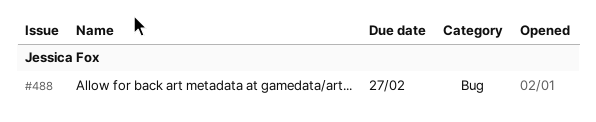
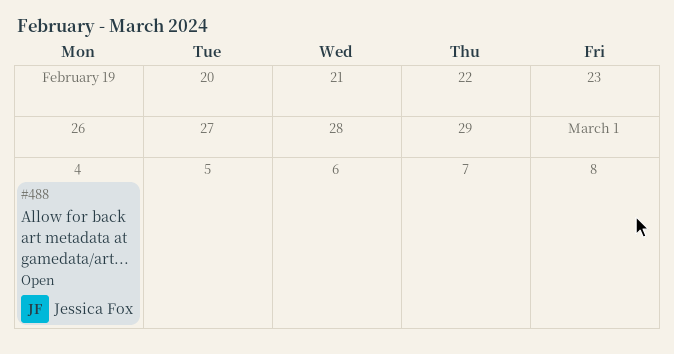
#488, due: Feb 27 -> Mar 4

